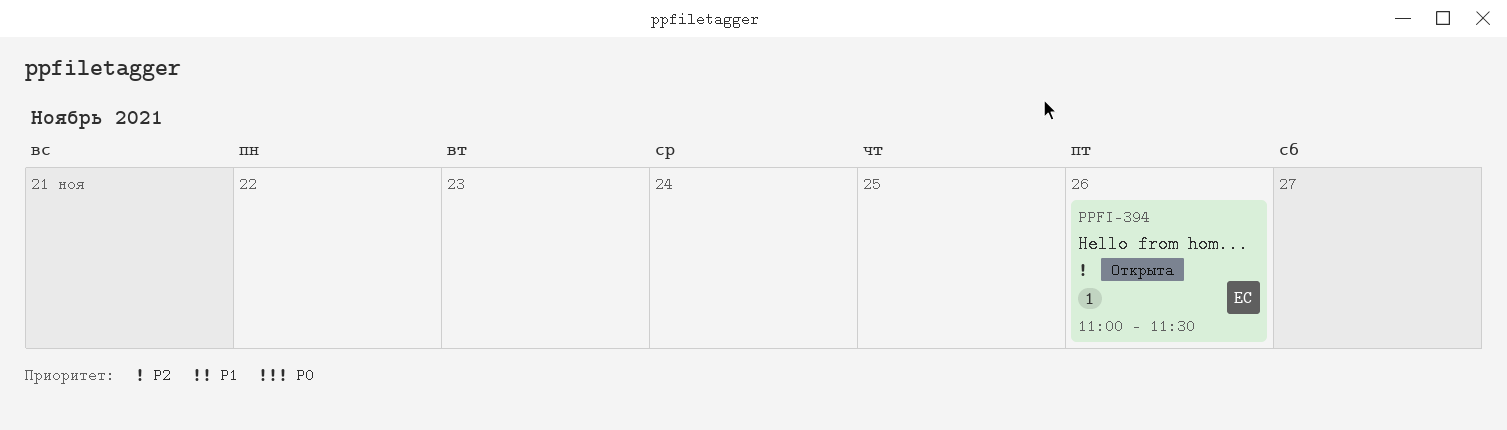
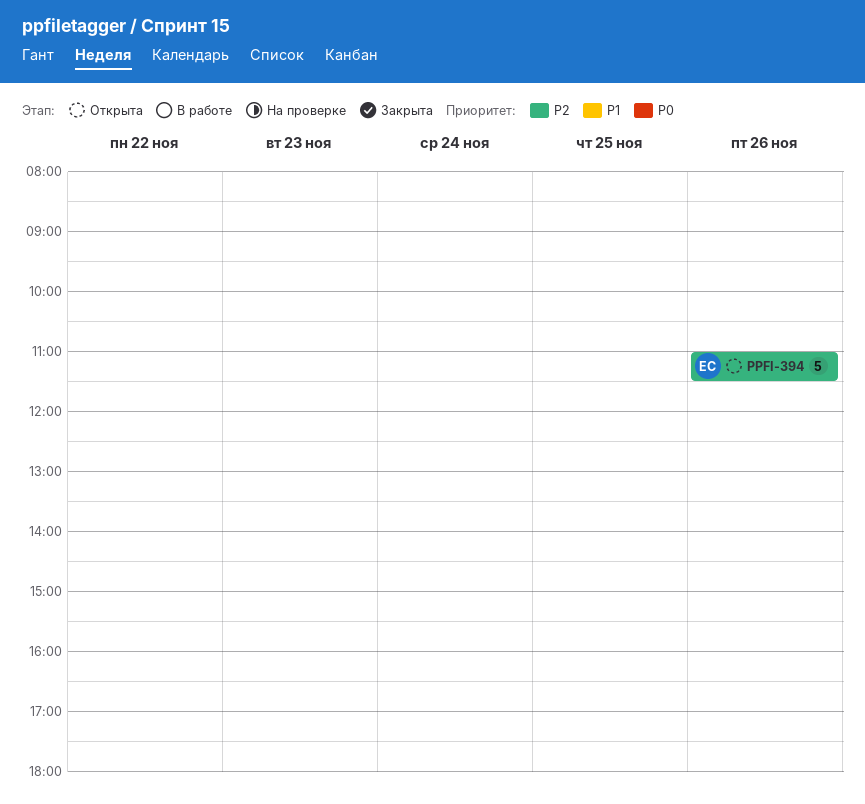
PPFI-394, estimate: 1 -> 5

